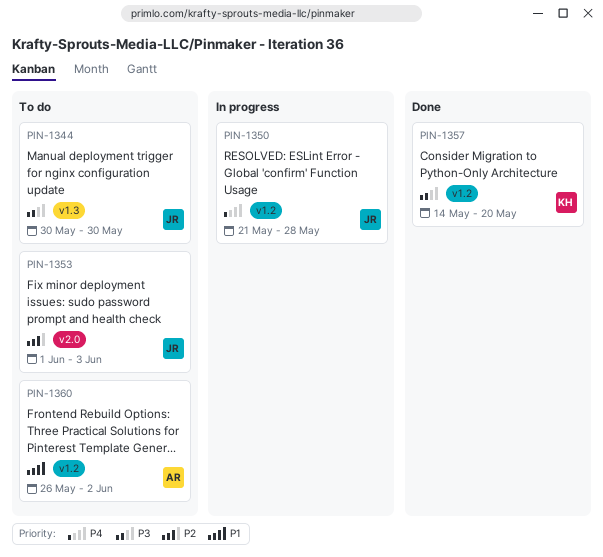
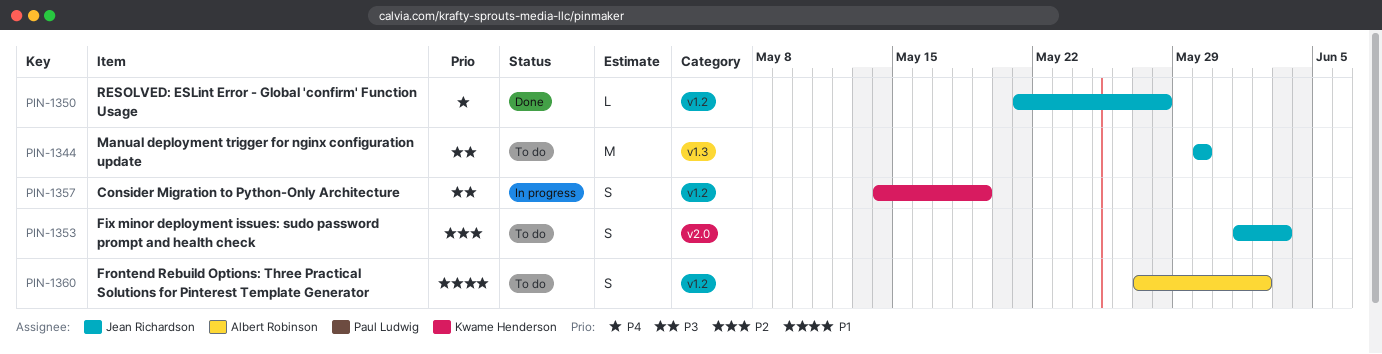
PIN-1350, status: In progress -> Done
PIN-1357, status: Done -> In progress
PIN-1357, due: May 20 -> May 19
PIN-1360, start: May 26 -> May 27

